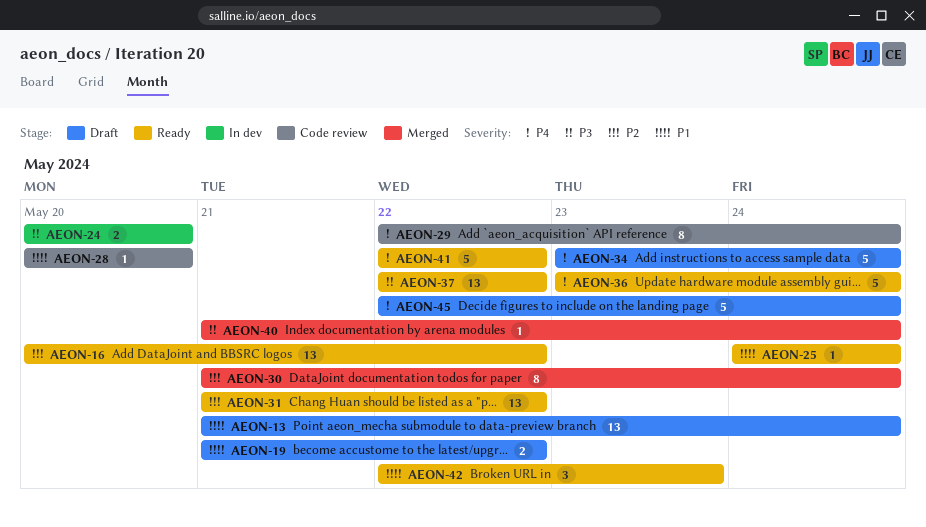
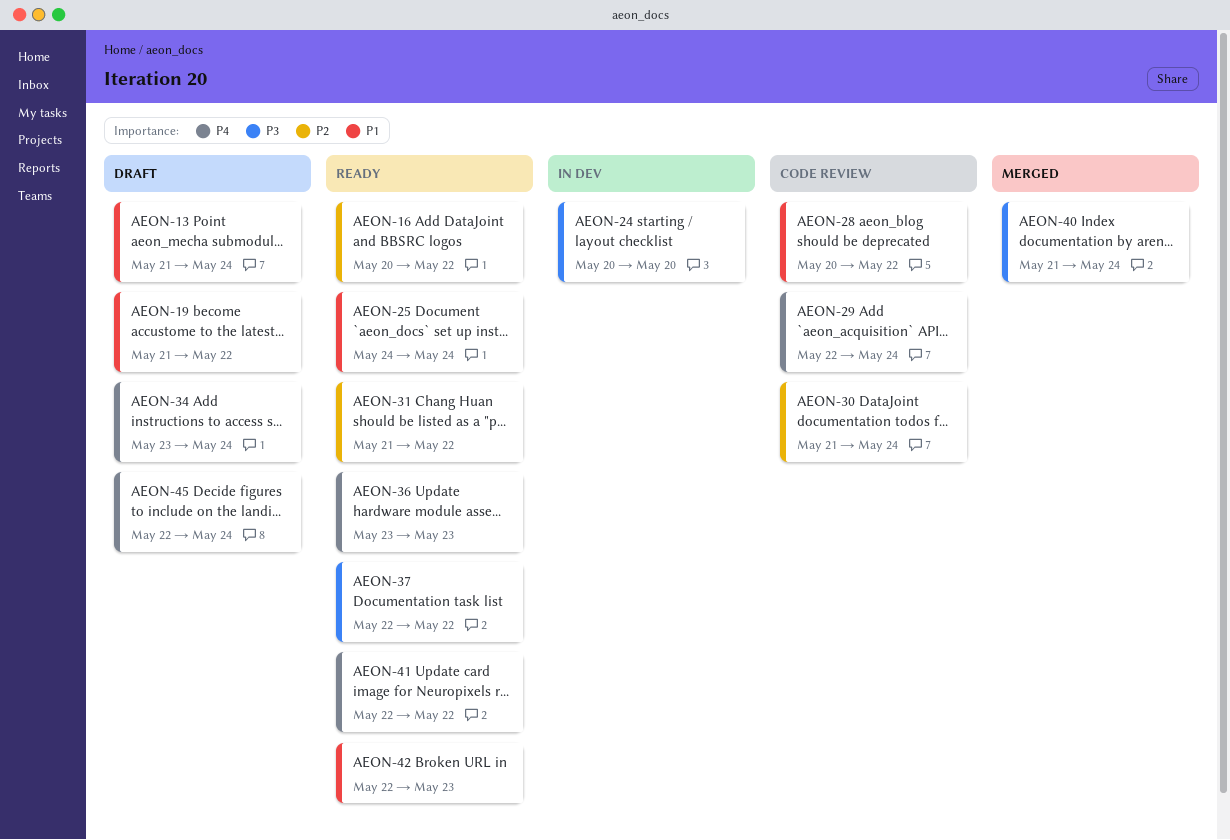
AEON-28, due: May 20 -> May 22
AEON-30, status: Merged -> Code review
AEON-36, due: May 24 -> May 23

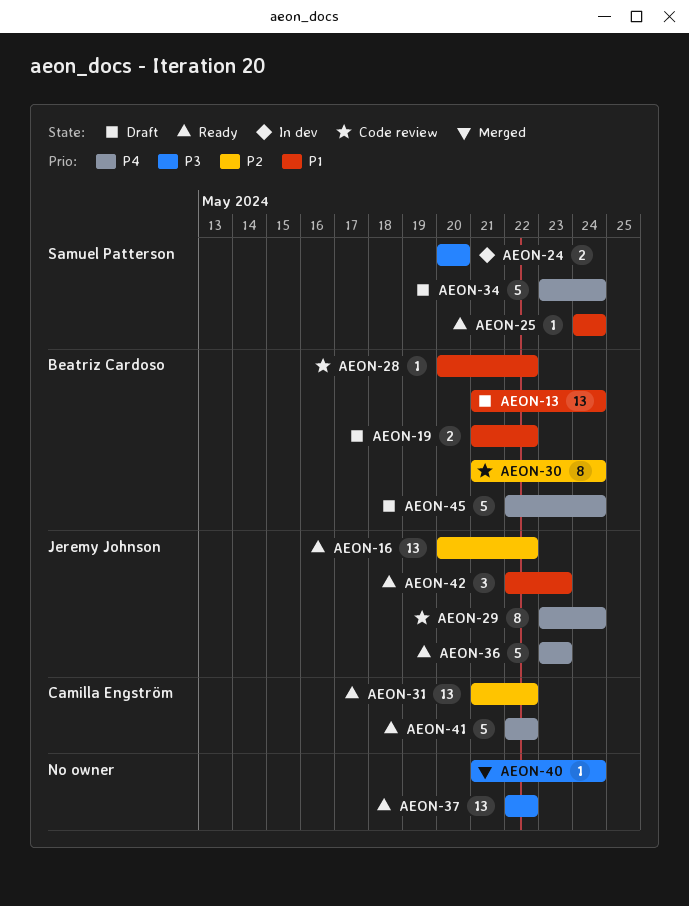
AEON-29, start: May 22 -> May 23

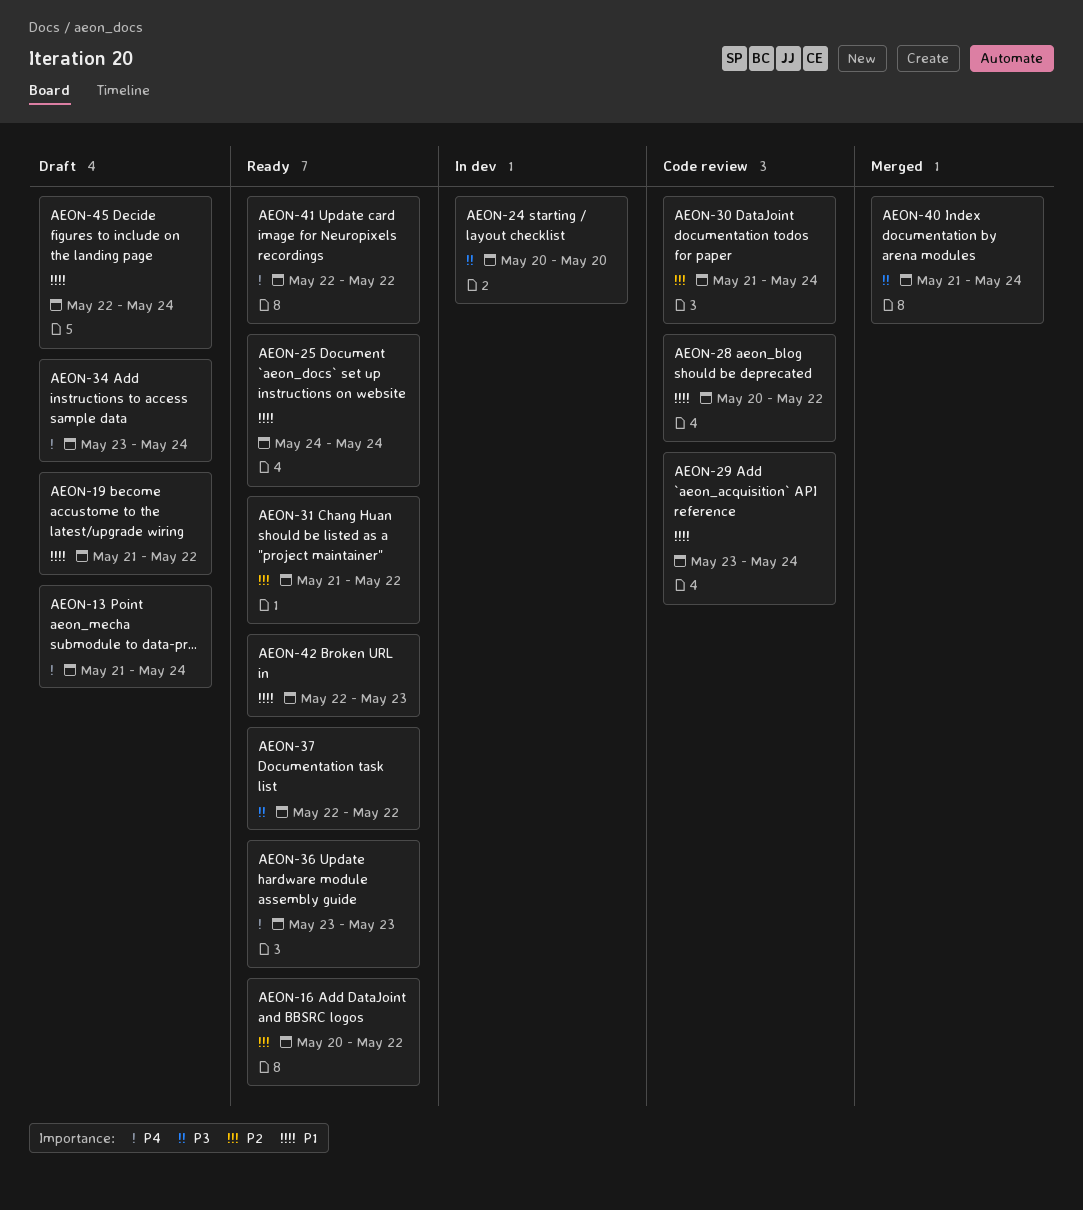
AEON-13, priority: P1 -> P4
AEON-29, priority: P4 -> P1
AEON-45, priority: P4 -> P1

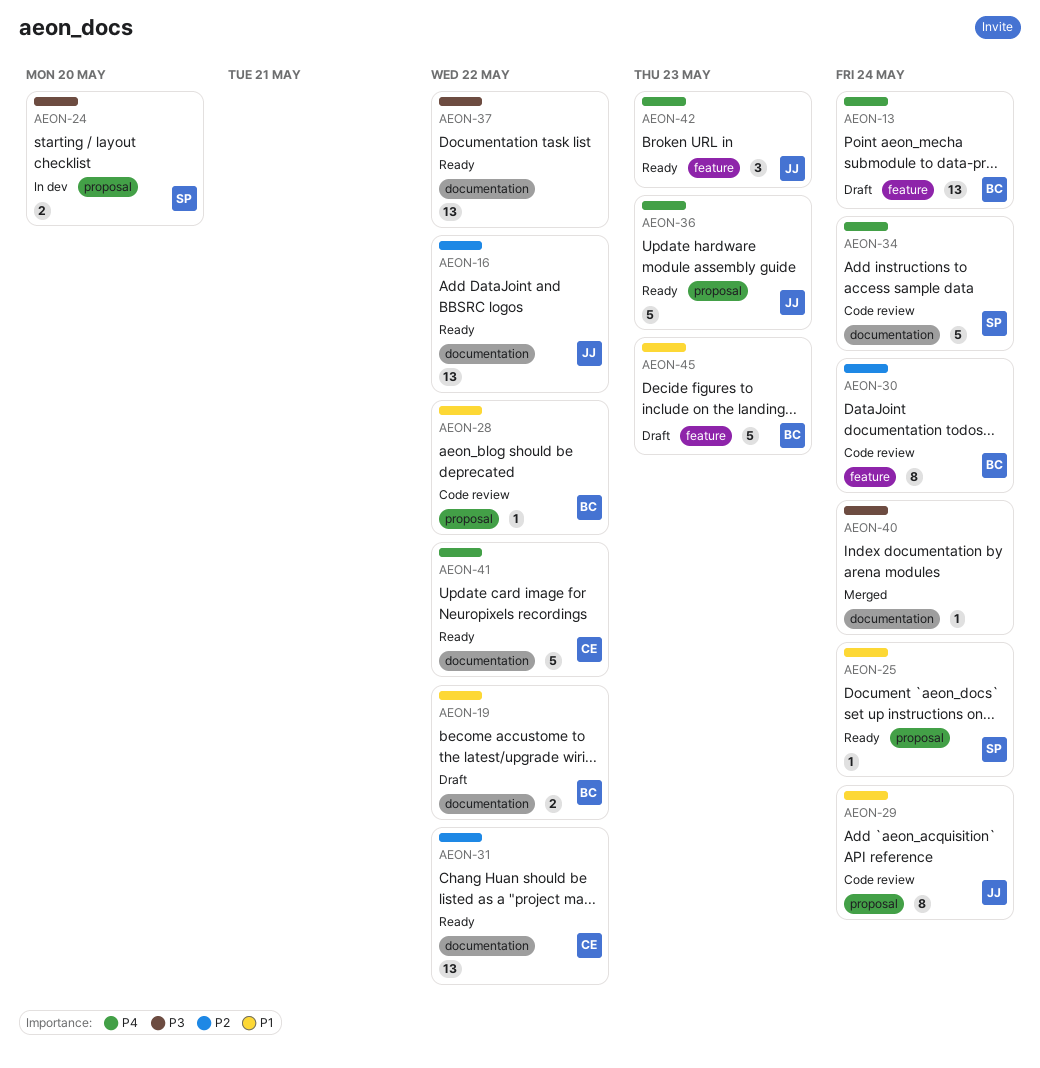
AEON-34, status: Draft -> Code review
AEON-42, priority: P1 -> P4
AEON-45, due: May 24 -> May 23

